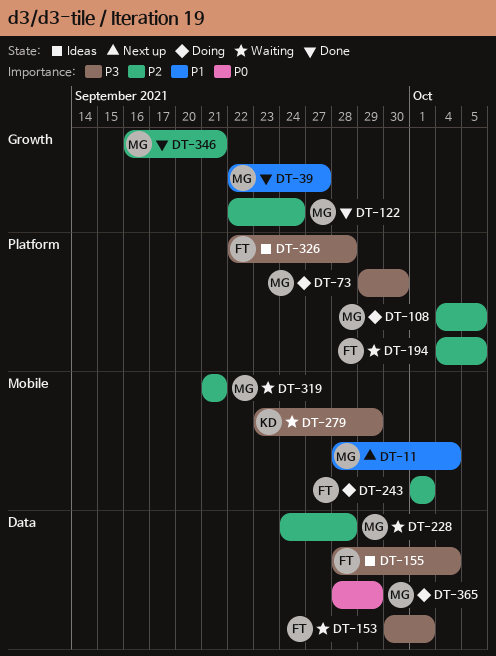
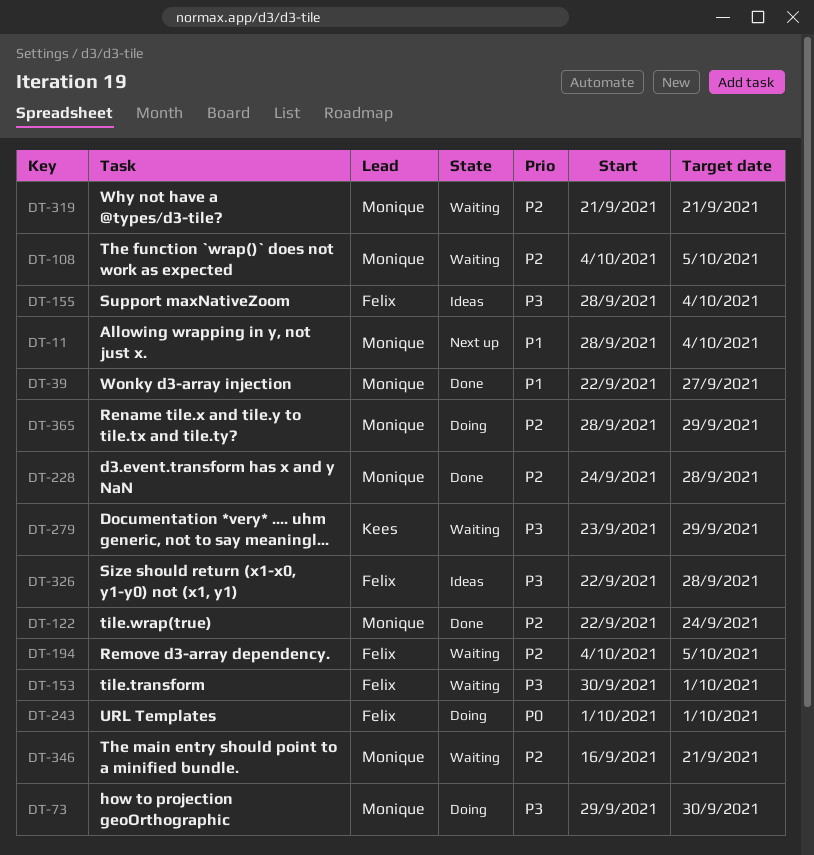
DT-108, status: Doing -> Waiting
DT-228, status: Waiting -> Done
DT-243, priority: P2 -> P0
DT-346, status: Done -> Waiting
DT-365, priority: P0 -> P2

